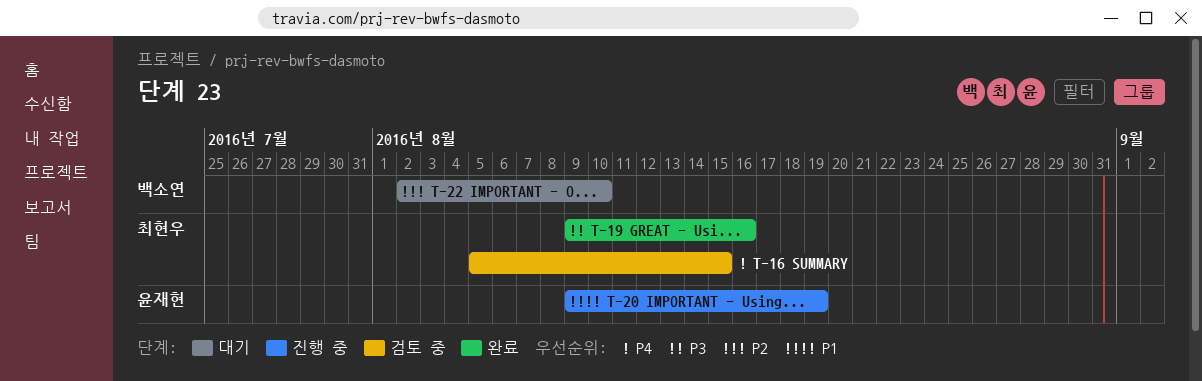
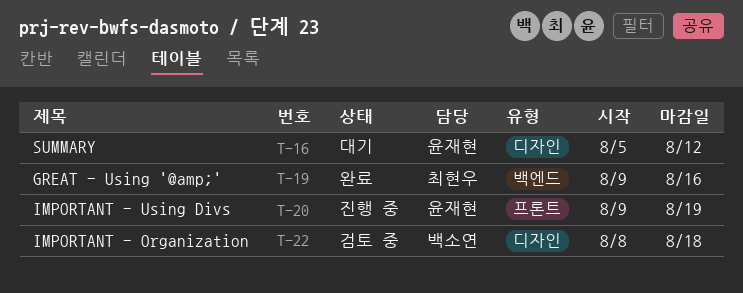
T-16, status: 검토 중 -> 대기
T-16, owner: 최현우 -> 윤재현
T-16, due: Aug 15 -> Aug 12
T-22, status: 대기 -> 검토 중
T-22, start: Aug 2 -> Aug 8
T-22, due: Aug 10 -> Aug 18

